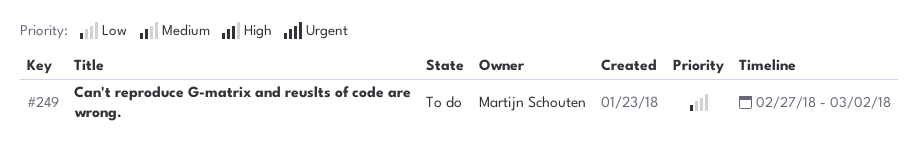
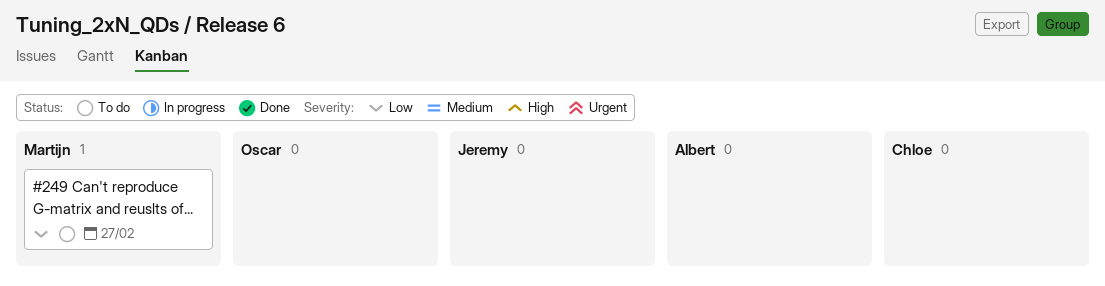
#249, due: Mar 2 -> Feb 27

